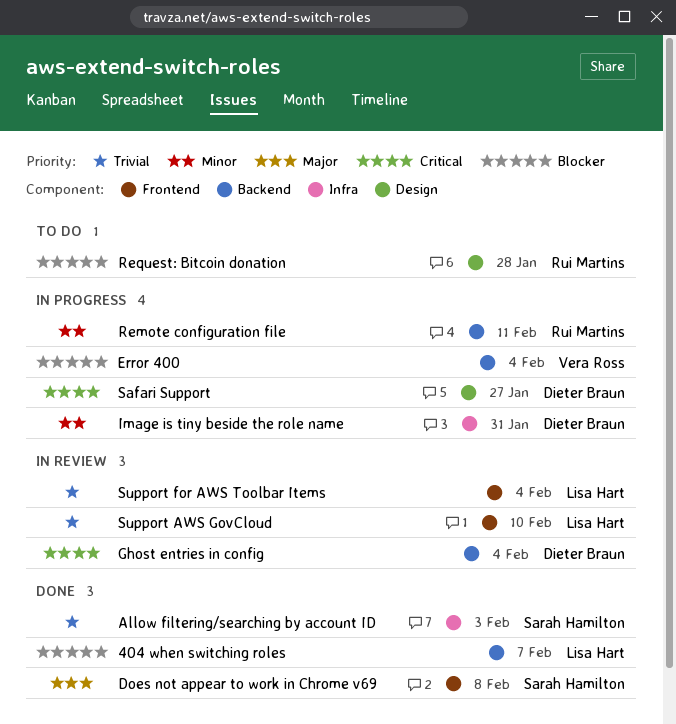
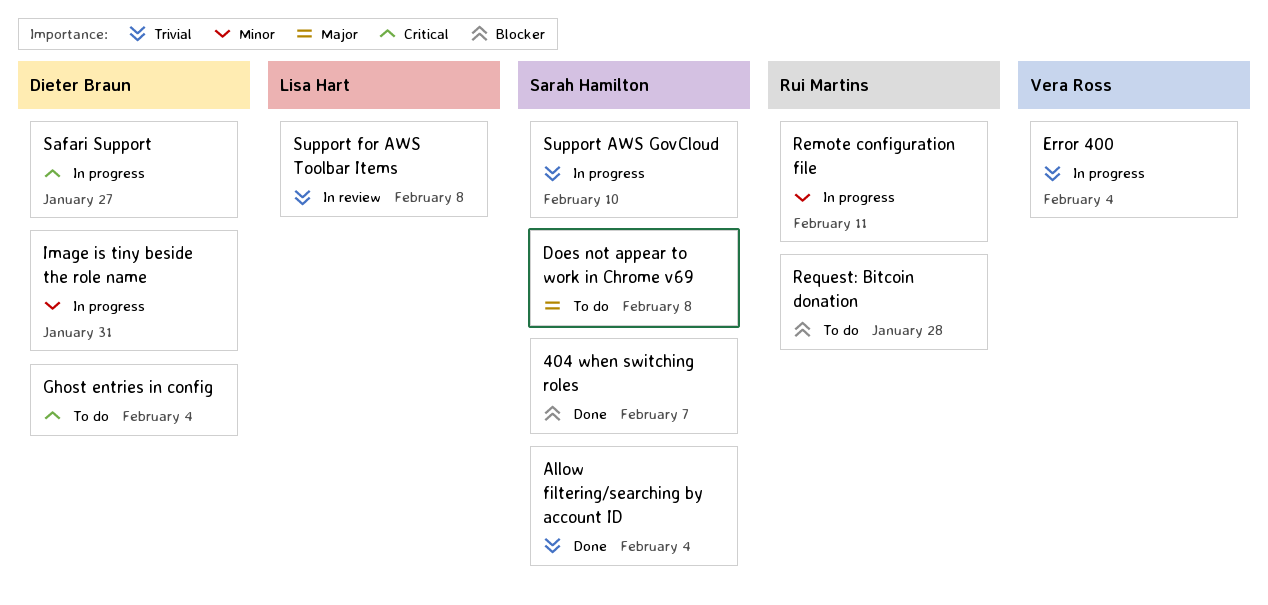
404 when switching roles, owner: Lisa Hart -> Sarah Hamilton
Allow filtering/searching by account ID, due: Feb 3 -> Feb 4
Does not appear to work in Chrome v69, status: Done -> To do
Error 400, priority: Blocker -> Trivial
Ghost entries in config, status: In review -> To do
Support AWS GovCloud, status: In review -> In progress
Support AWS GovCloud, owner: Lisa Hart -> Sarah Hamilton
Support for AWS Toolbar Items, due: Feb 4 -> Feb 8

